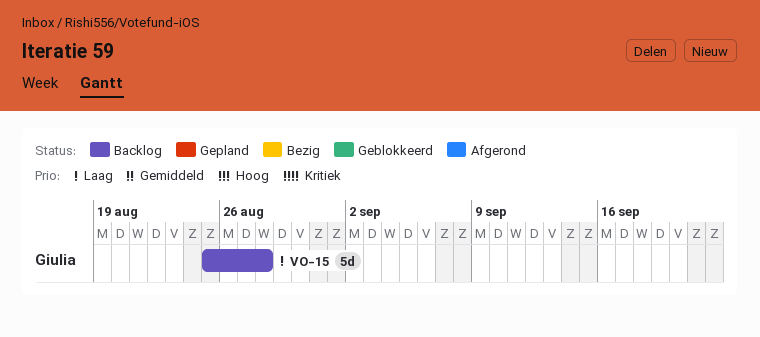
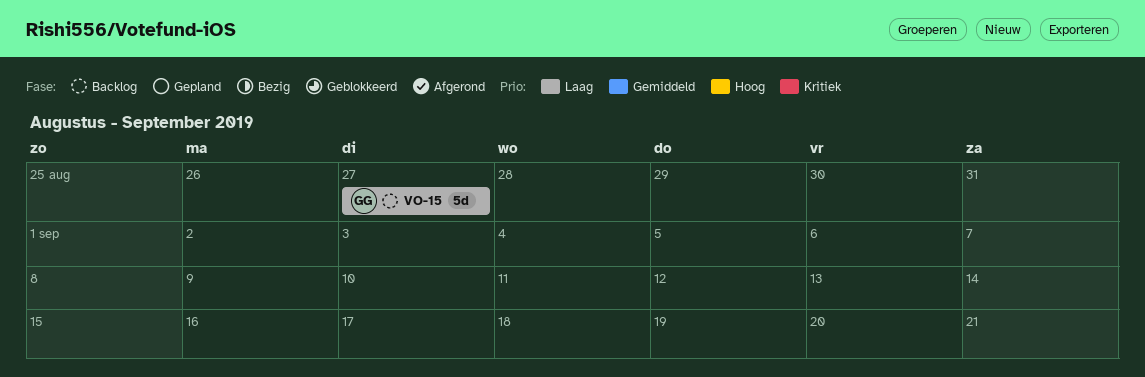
VO-15, start: Aug 25 -> Aug 27
VO-15, due: Aug 28 -> Aug 27

